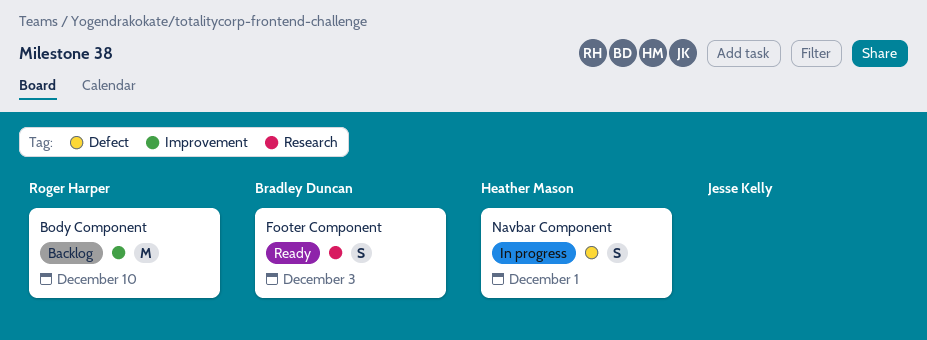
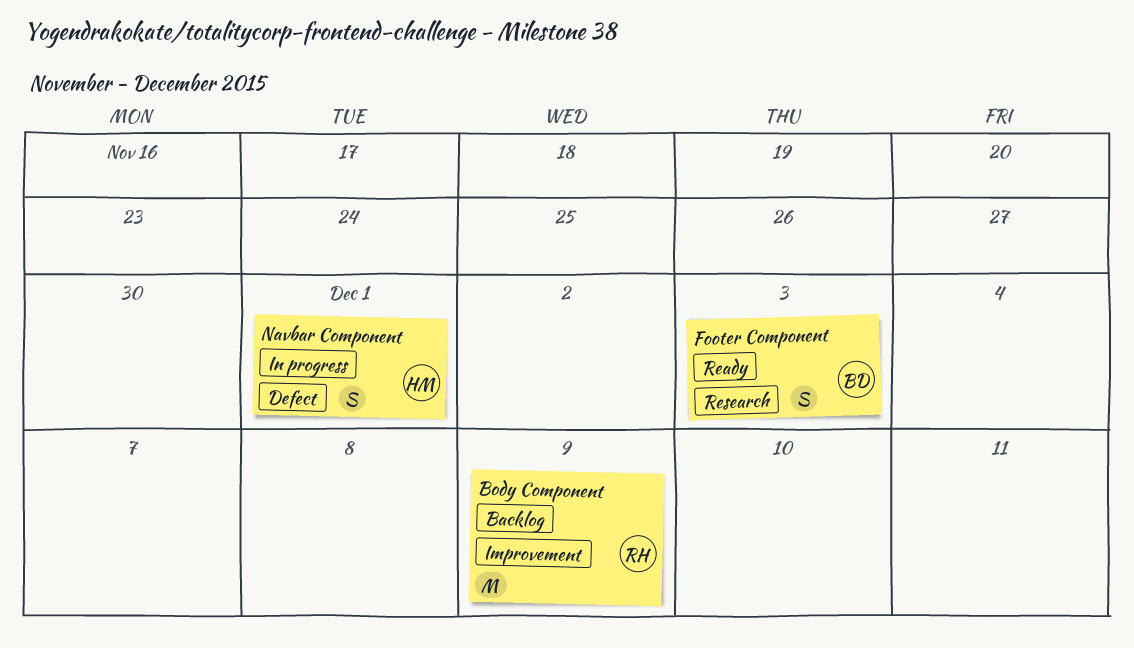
Body Component, due: Dec 10 -> Dec 9

